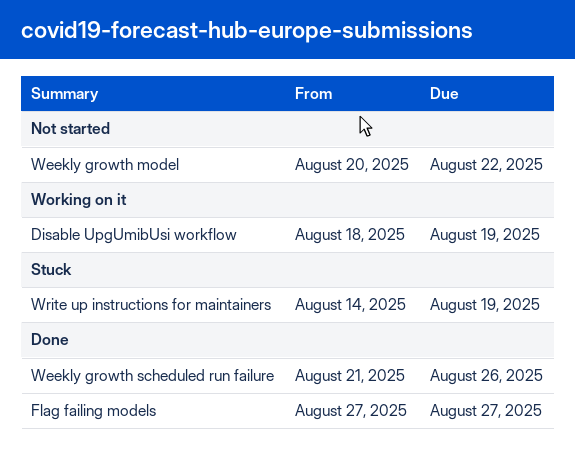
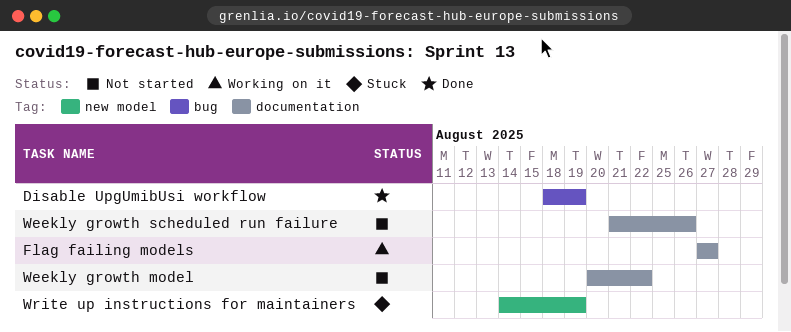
Disable UpgUmibUsi workflow, status: Working on it -> Done
Flag failing models, status: Done -> Working on it
Weekly growth scheduled run failure, status: Done -> Not started

